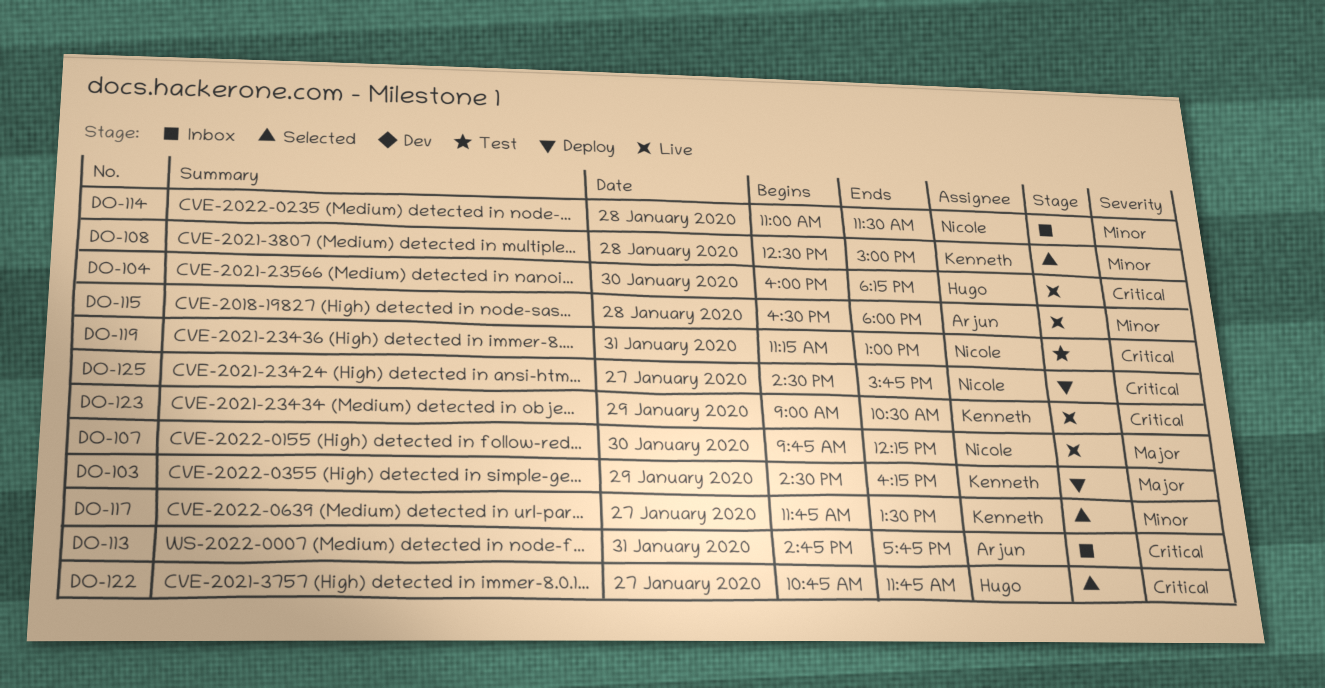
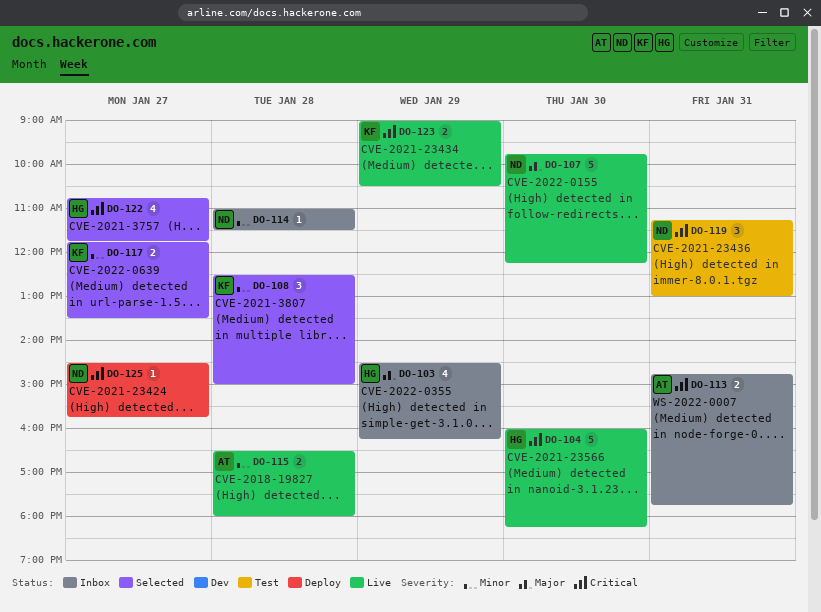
DO-103, status: Deploy -> Inbox
DO-103, owner: Kenneth -> Hugo

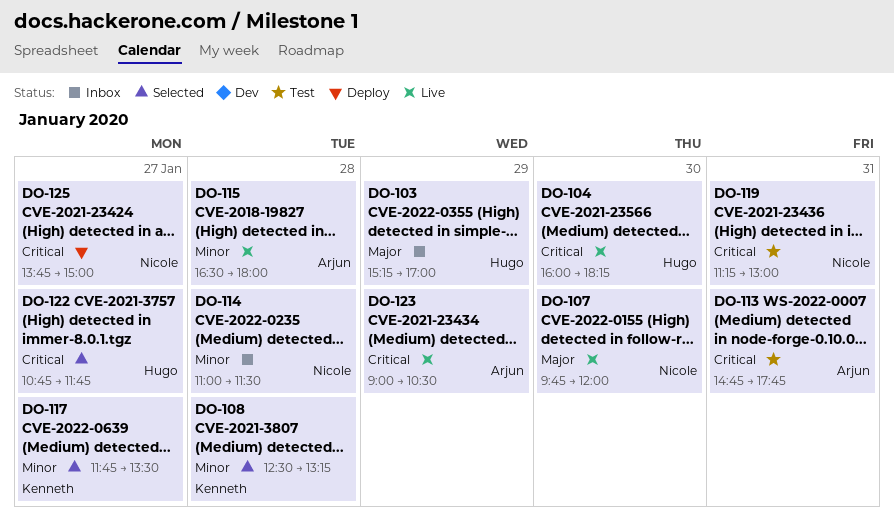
DO-103, begins: 14:30 -> 15:15
DO-103, ends: 16:15 -> 17:00
DO-107, ends: 12:15 -> 12:00
DO-108, ends: 15:00 -> 13:15
DO-113, status: Inbox -> Test
DO-123, owner: Kenneth -> Arjun
DO-125, begins: 14:30 -> 13:45
DO-125, ends: 15:45 -> 15:00

